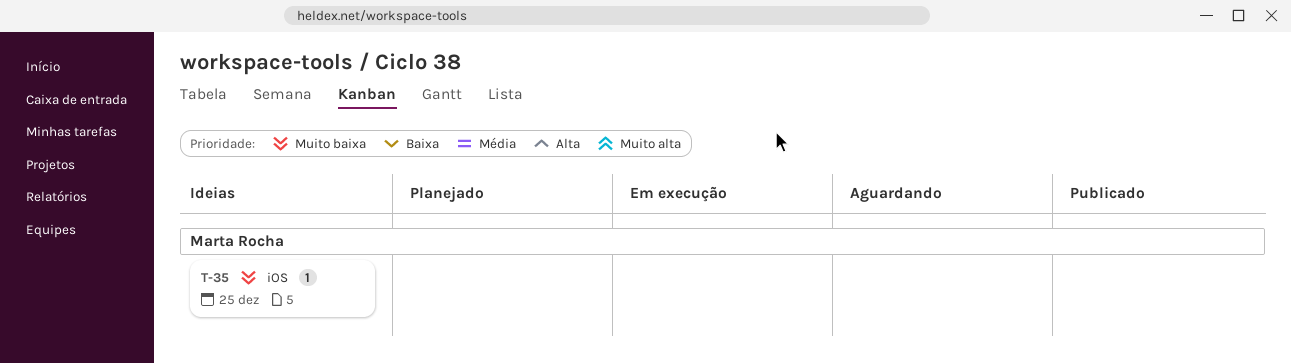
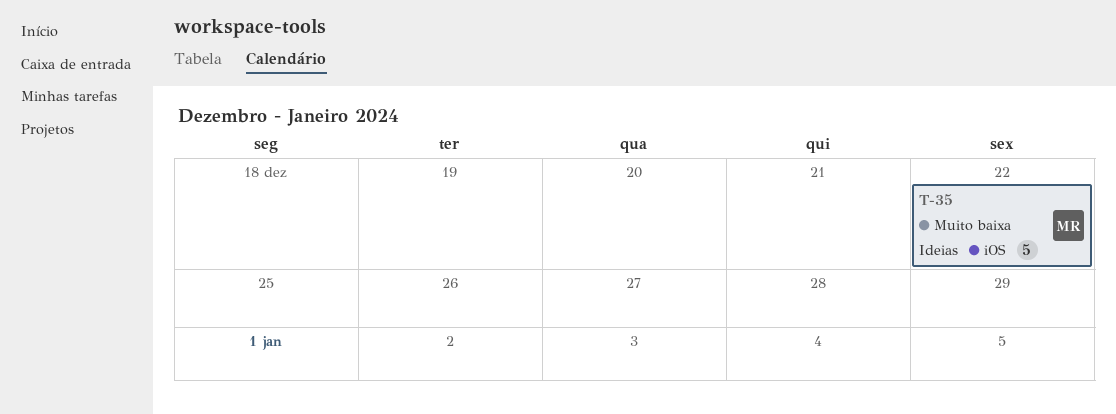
T-35, estimate: 1 -> 5
T-35, due: Dec 25 -> Dec 22

